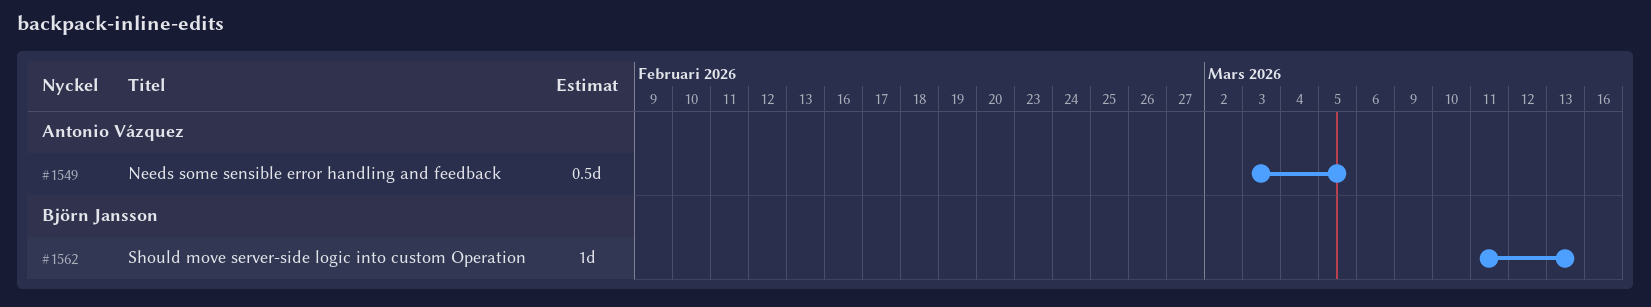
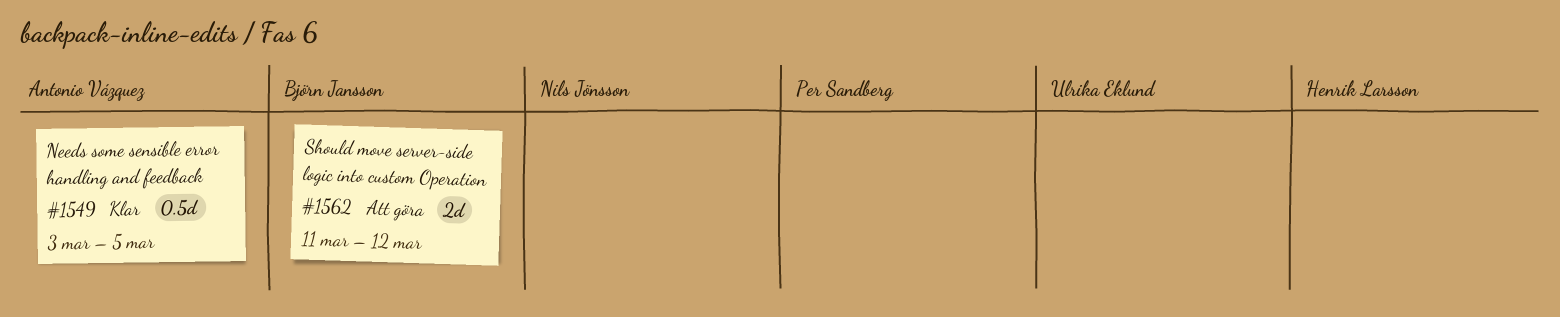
#1562, estimate: 1d -> 2d
#1562, due: Mar 13 -> Mar 12

